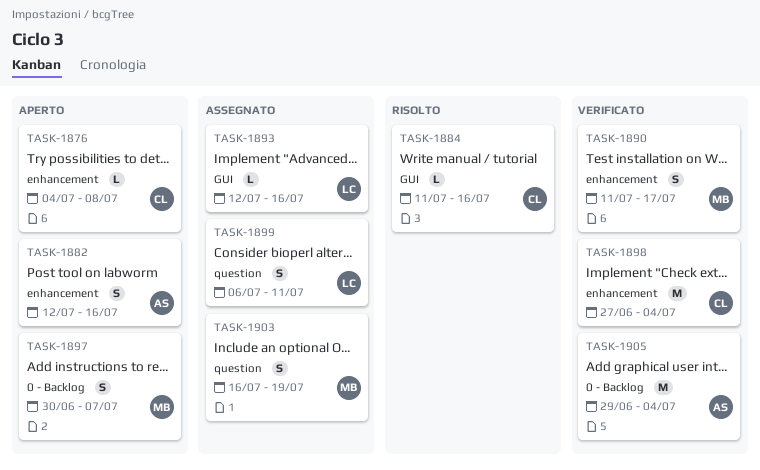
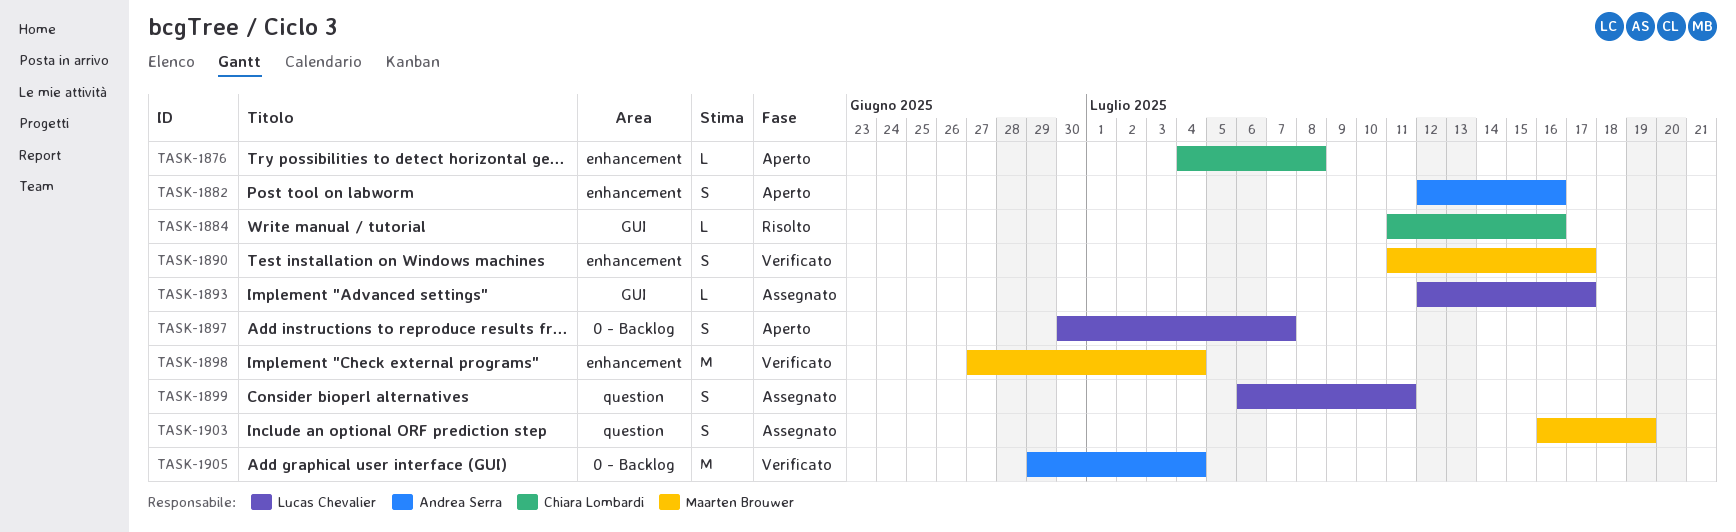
TASK-1893, due: Jul 16 -> Jul 17
TASK-1897, owner: Maarten Brouwer -> Lucas Chevalier
TASK-1898, owner: Chiara Lombardi -> Maarten Brouwer

